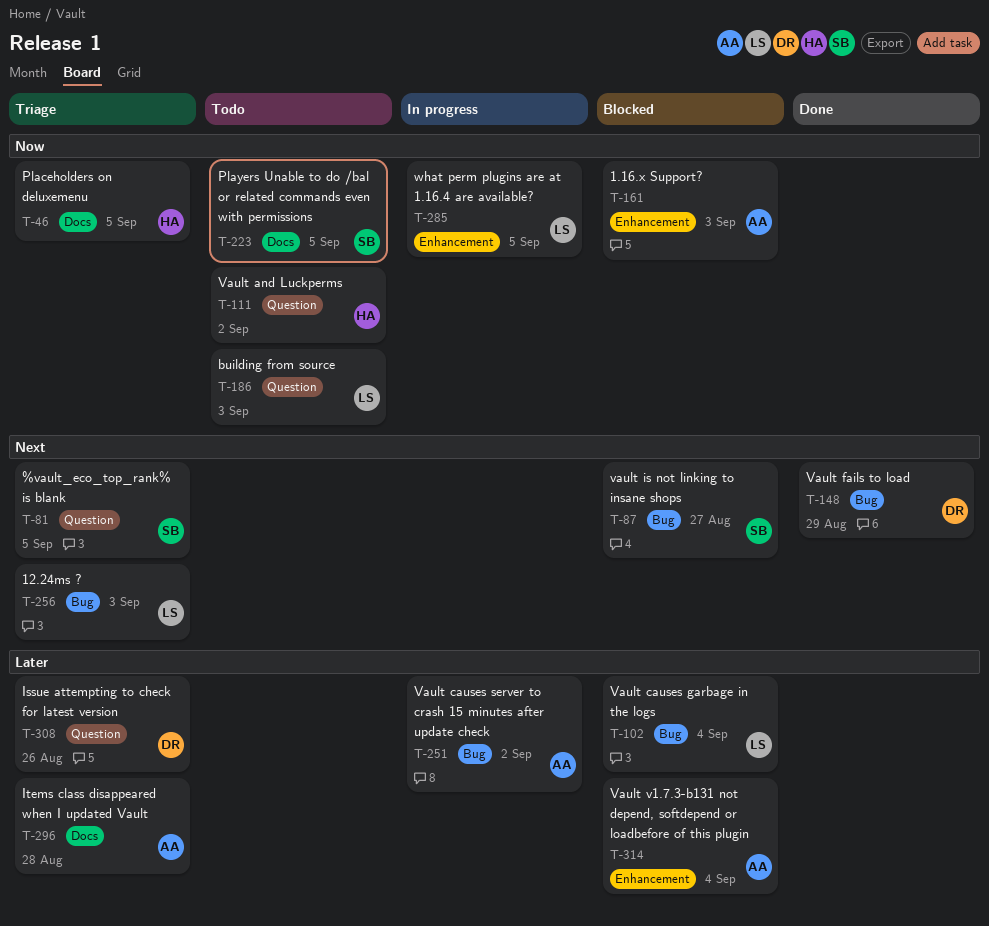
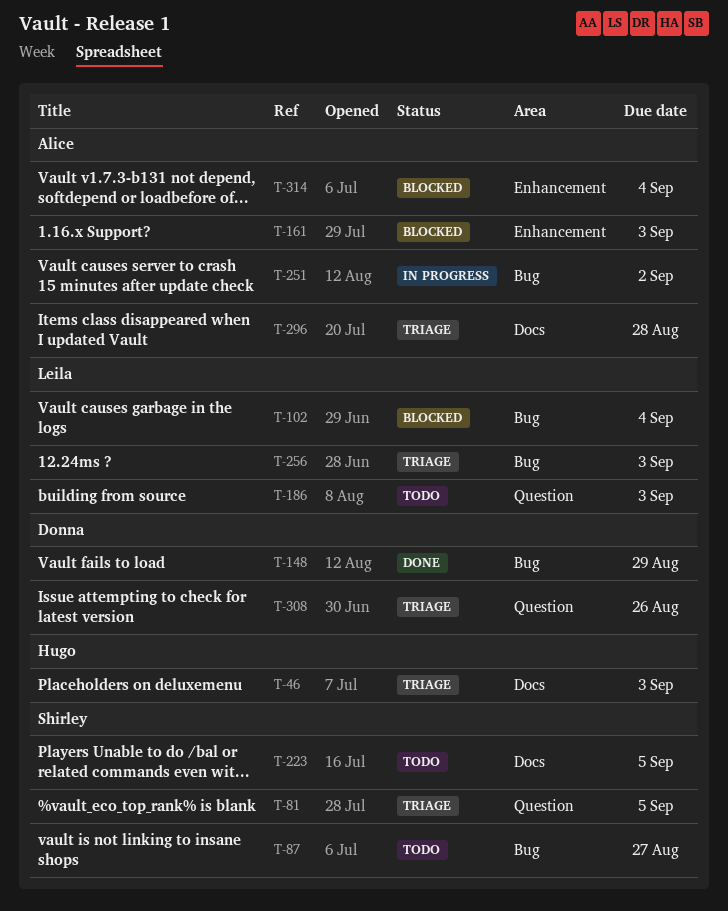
T-46, due: Sep 5 -> Sep 3
T-87, status: Blocked -> Todo
T-111: present -> none
T-285: present -> none

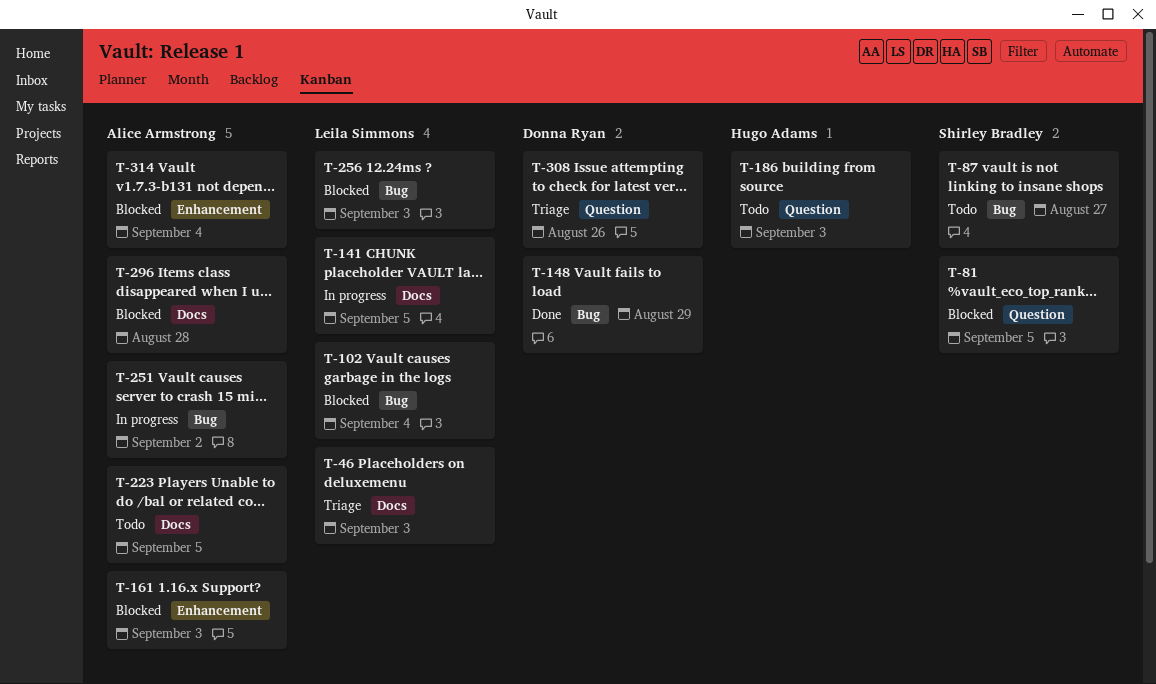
T-46, owner: Hugo Adams -> Leila Simmons
T-81, status: Triage -> Blocked
T-141: none -> present
T-186, owner: Leila Simmons -> Hugo Adams
T-223, owner: Shirley Bradley -> Alice Armstrong
T-256, status: Triage -> Blocked
T-296, status: Triage -> Blocked

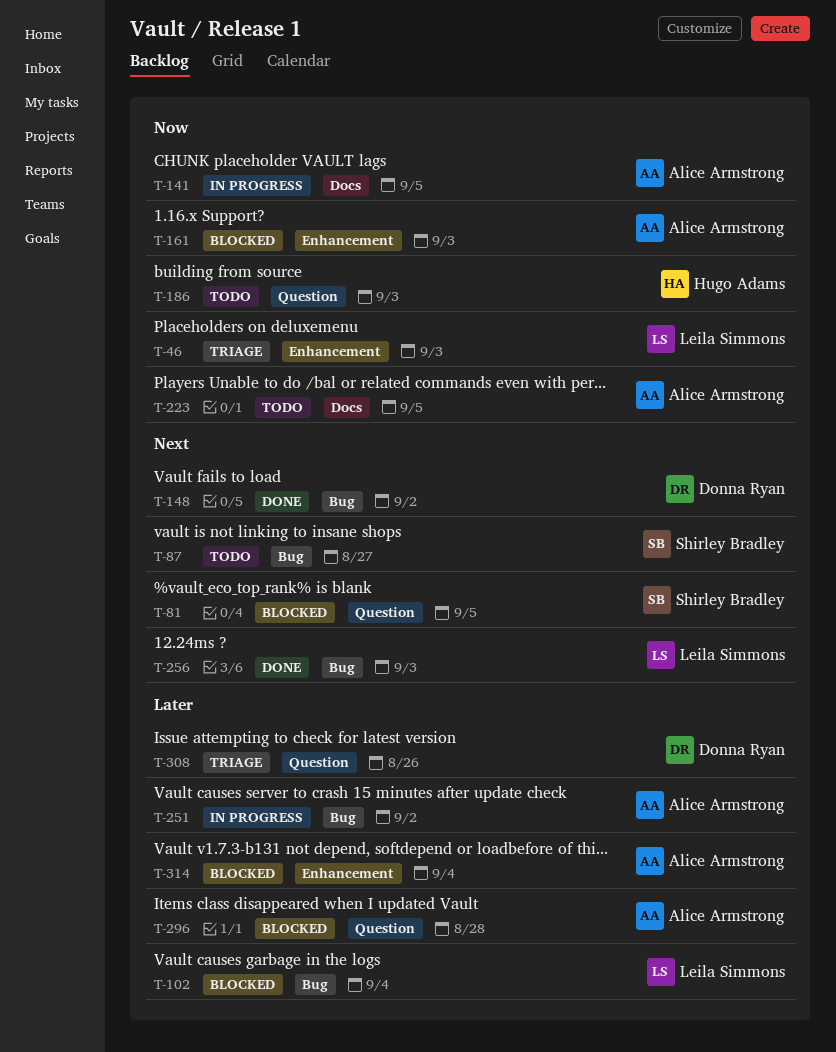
T-46, label: Docs -> Enhancement
T-141, owner: Leila Simmons -> Alice Armstrong
T-148, due: Aug 29 -> Sep 2
T-256, status: Blocked -> Done
T-296, label: Docs -> Question

